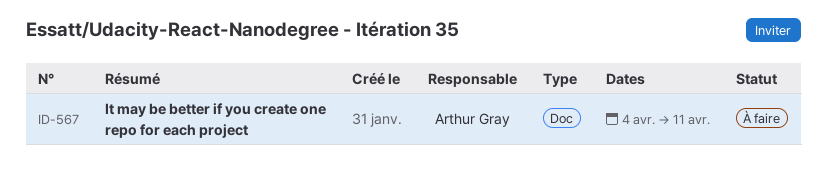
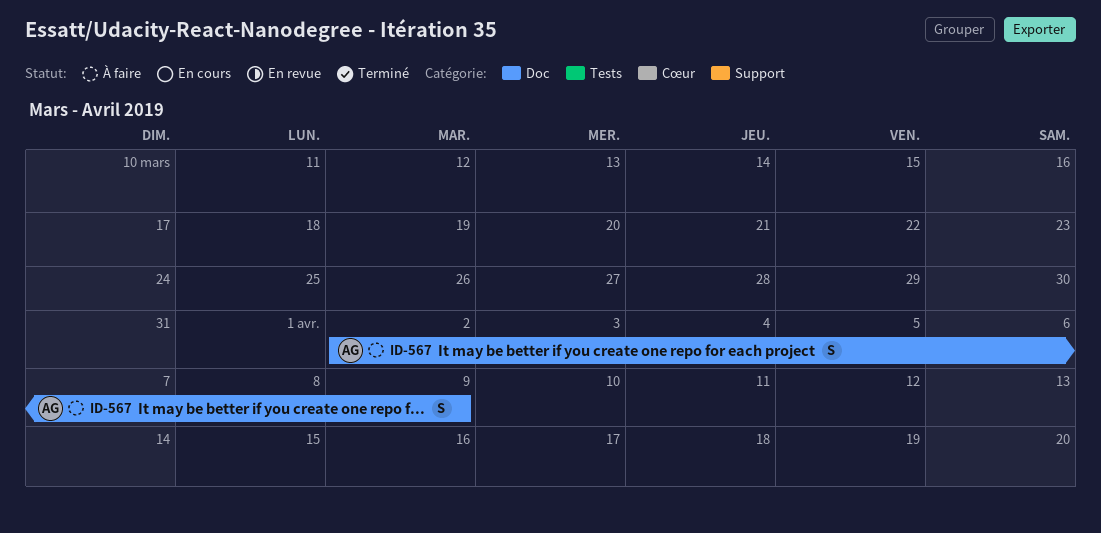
ID-567, start: Apr 4 -> Apr 2
ID-567, due: Apr 11 -> Apr 9

